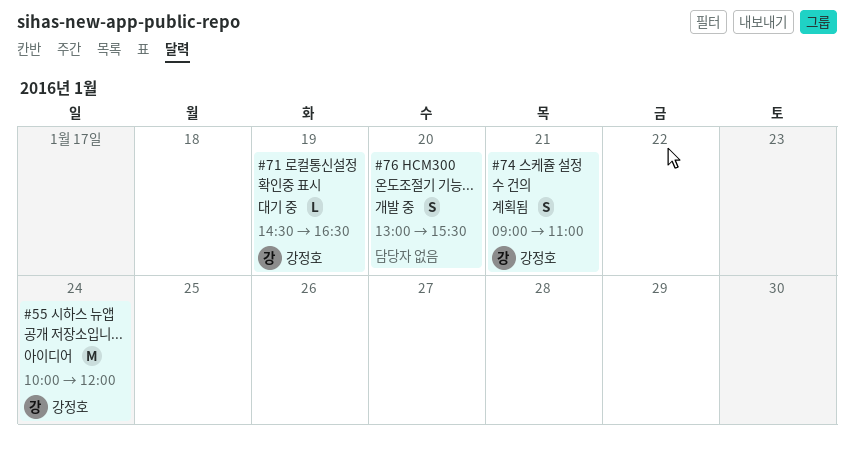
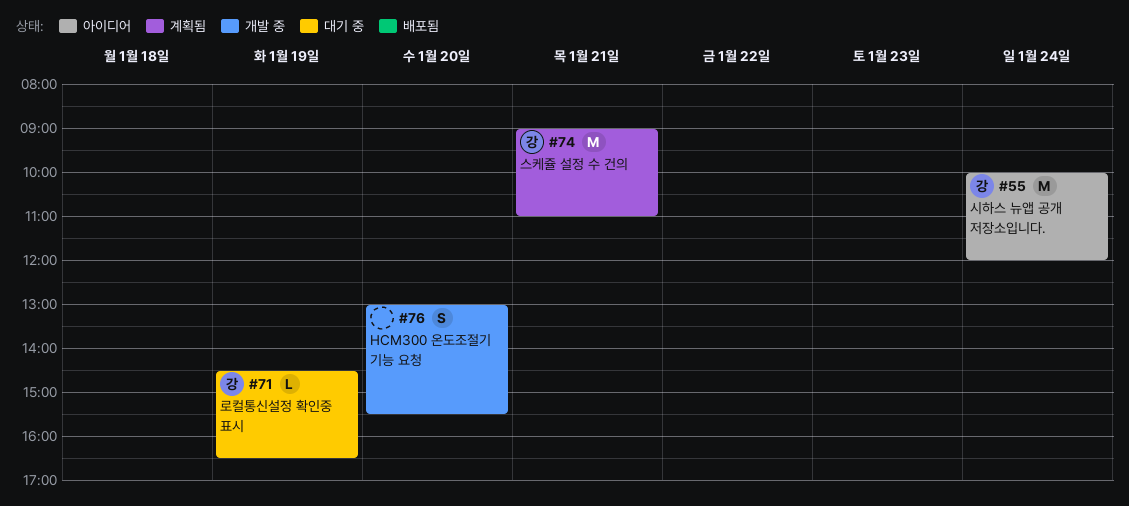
#74, estimate: S -> M

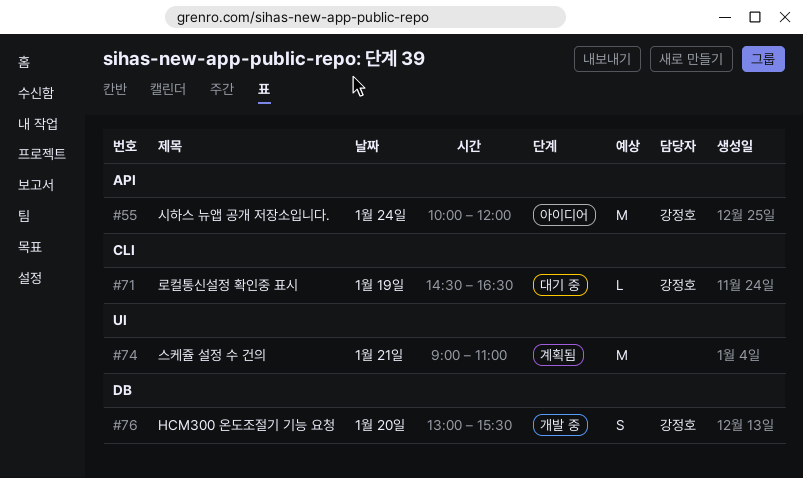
#74, owner: 강정호 -> none
#76, owner: none -> 강정호

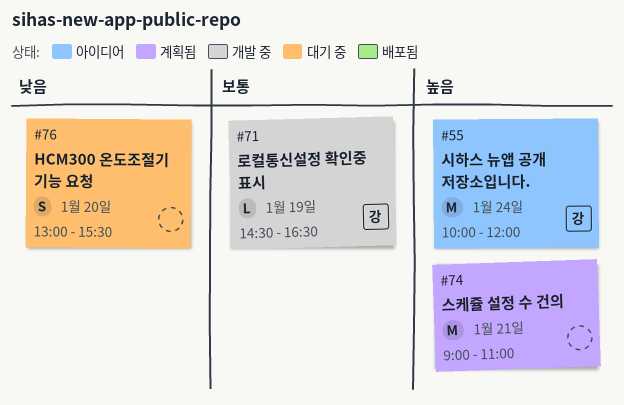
#71, status: 대기 중 -> 개발 중
#76, status: 개발 중 -> 대기 중
#76, owner: 강정호 -> none

